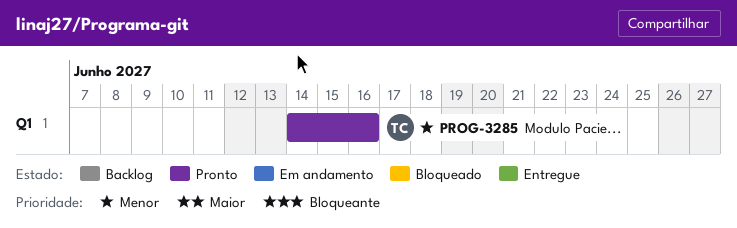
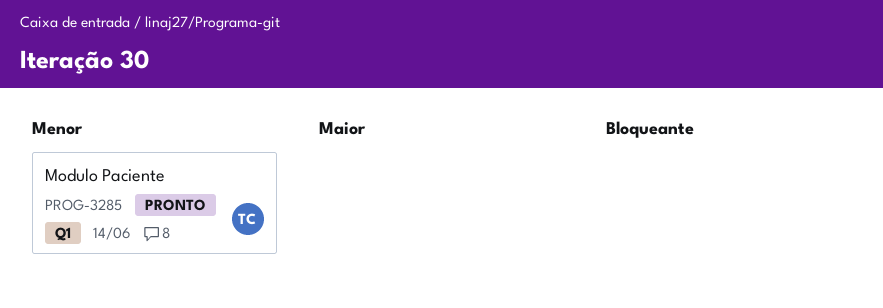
PROG-3285, due: Jun 16 -> Jun 14

